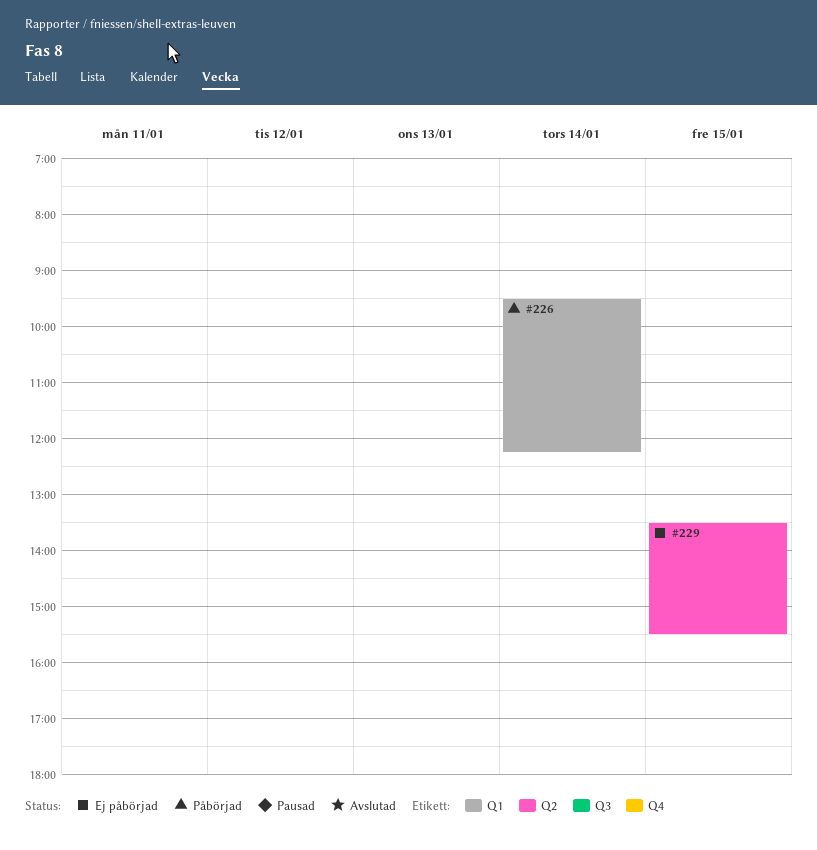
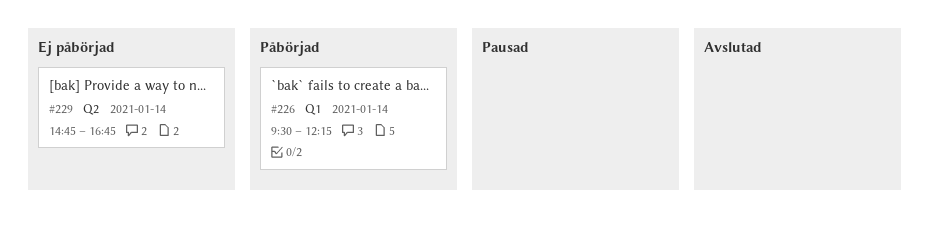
#229, day: Jan 15 -> Jan 14
#229, begins: 13:30 -> 14:45
#229, ends: 15:30 -> 16:45

